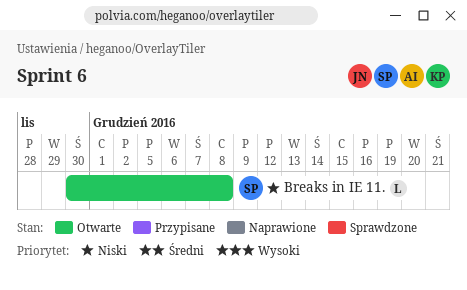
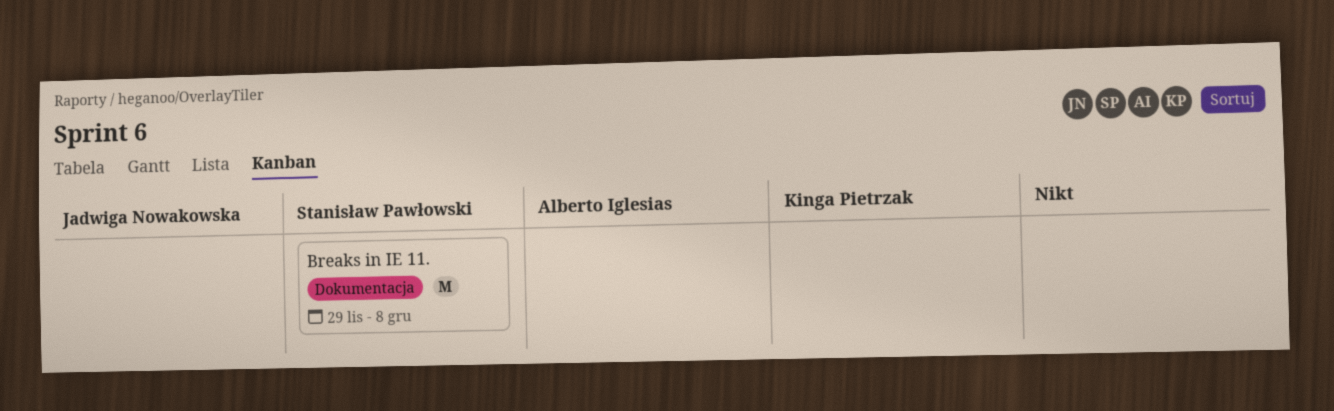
Breaks in IE 11., estimate: L -> M
Breaks in IE 11., start: Nov 30 -> Nov 29

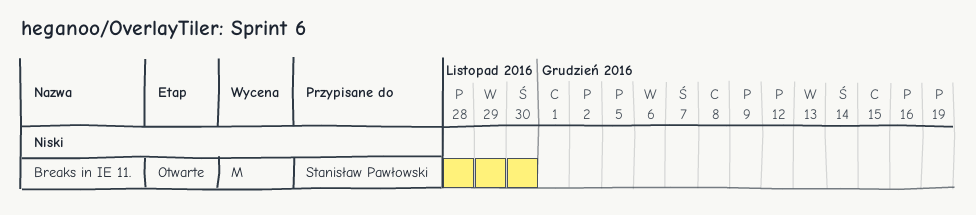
Breaks in IE 11., start: Nov 29 -> Nov 28
Breaks in IE 11., due: Dec 8 -> Nov 30

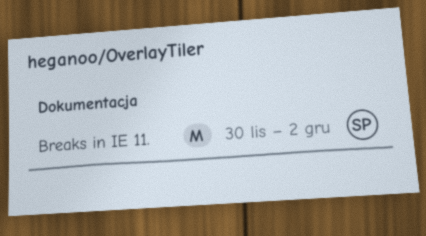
Breaks in IE 11., start: Nov 28 -> Nov 30
Breaks in IE 11., due: Nov 30 -> Dec 2

